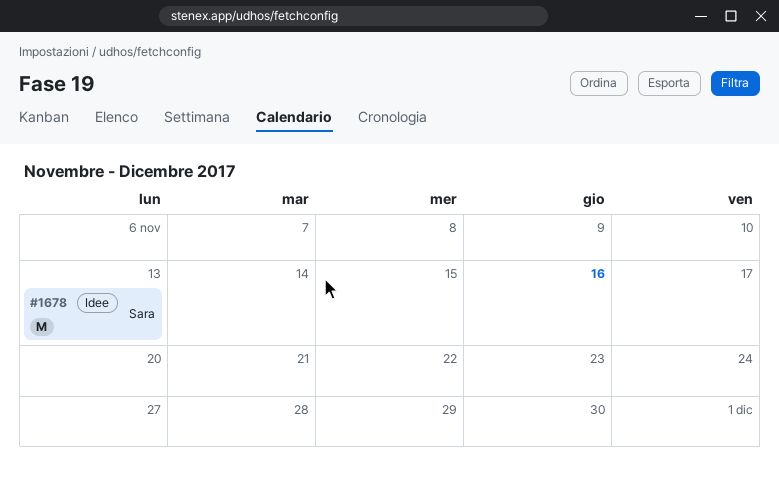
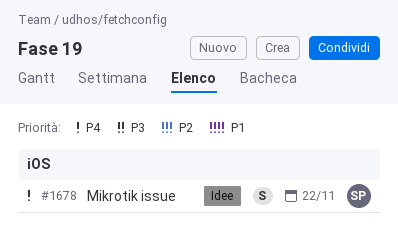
#1678, estimate: M -> S
#1678, due: Nov 13 -> Nov 22

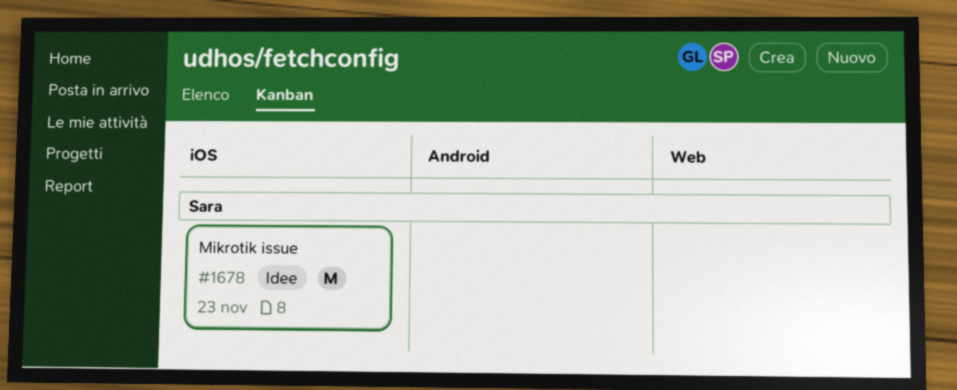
#1678, estimate: S -> M
#1678, due: Nov 22 -> Nov 23

